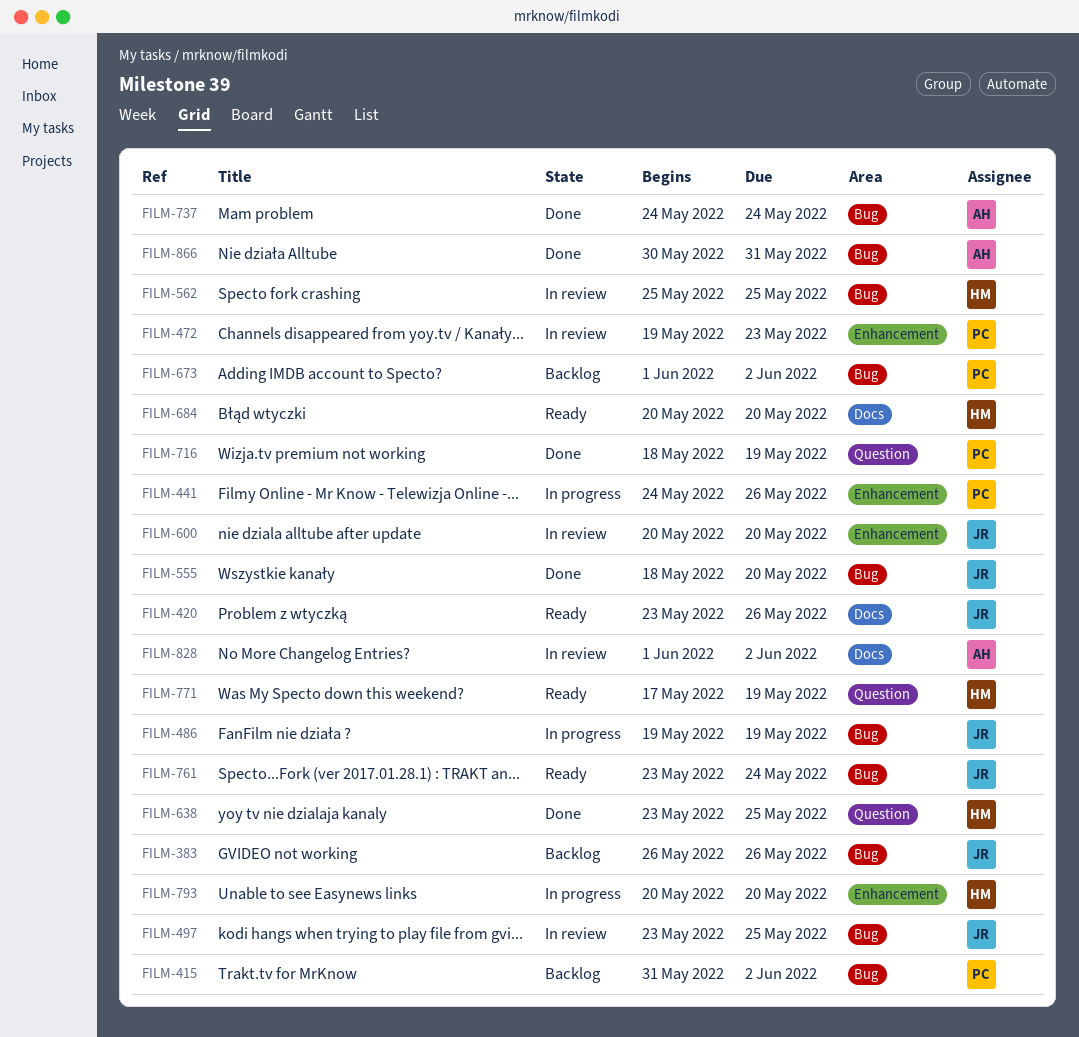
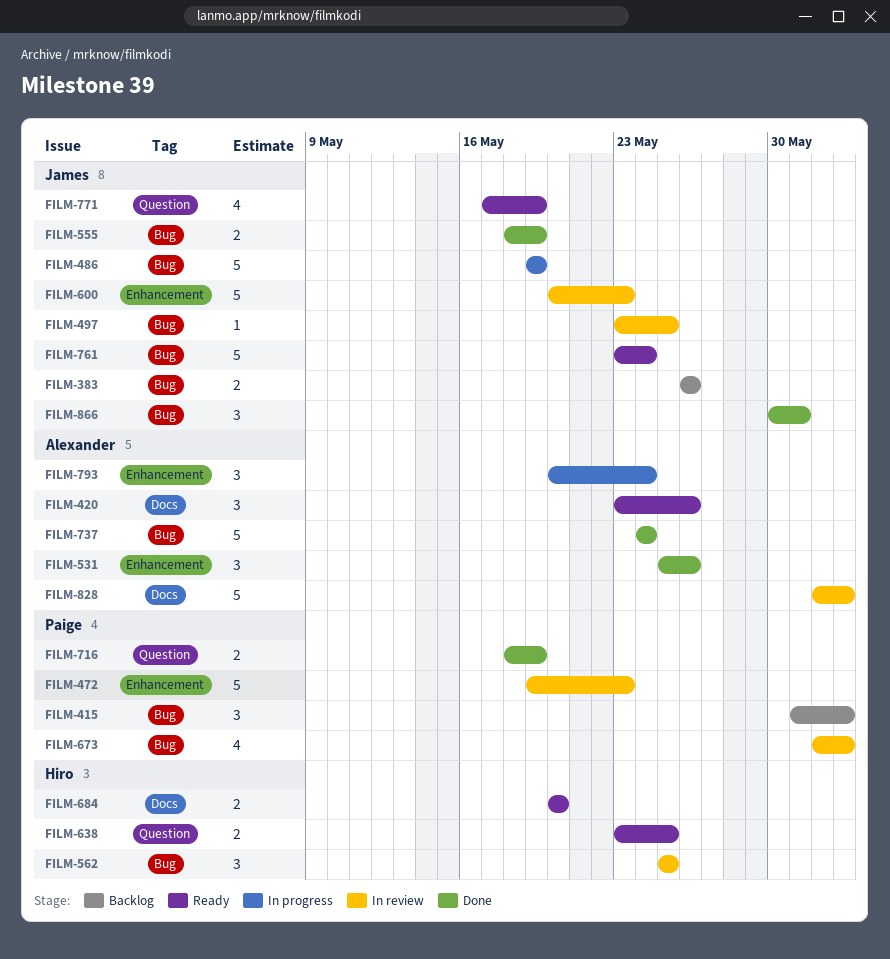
FILM-420, owner: James -> Alexander
FILM-441: present -> none
FILM-531: none -> present
FILM-555, due: May 20 -> May 19
FILM-600, due: May 20 -> May 23
FILM-638, status: Done -> Ready
FILM-673, status: Backlog -> In review
FILM-771, owner: Hiro -> James
FILM-793, owner: Hiro -> Alexander
FILM-793, due: May 20 -> May 24
FILM-866, owner: Alexander -> James

